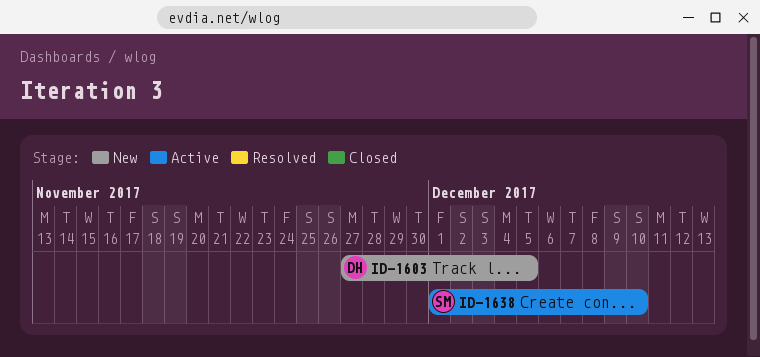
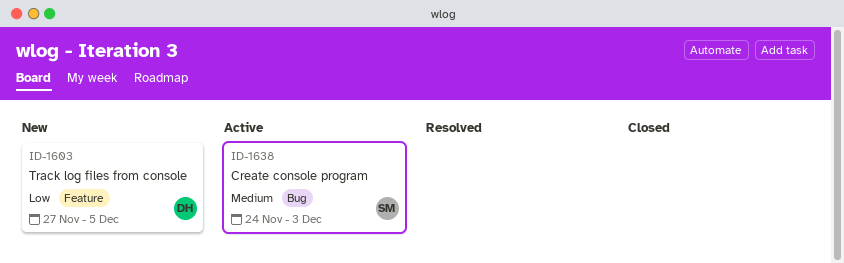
ID-1638, start: Dec 1 -> Nov 24
ID-1638, due: Dec 10 -> Dec 3

